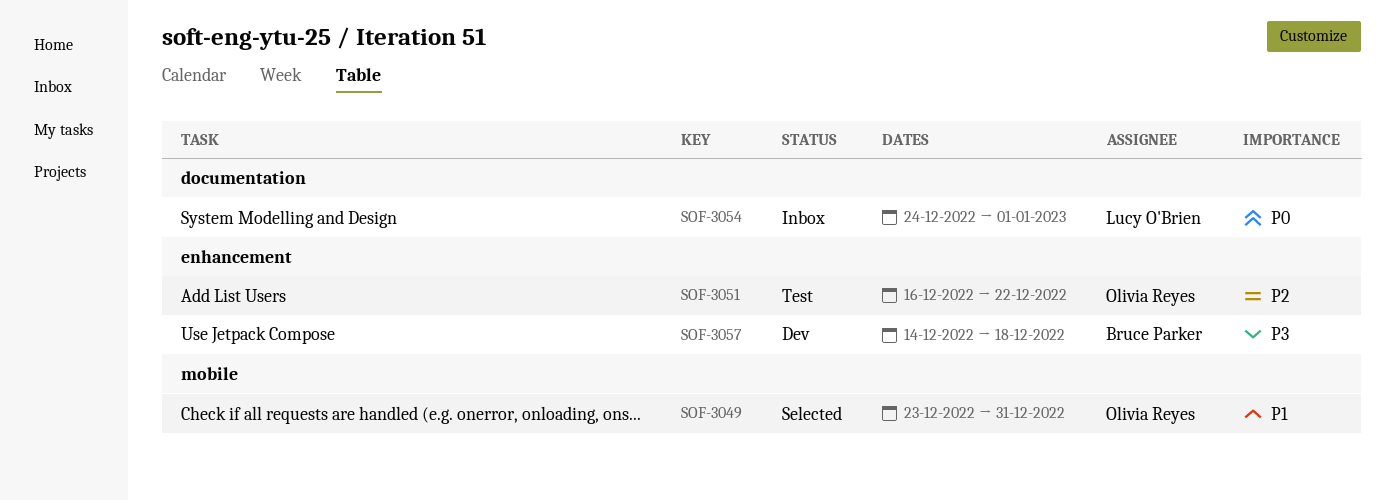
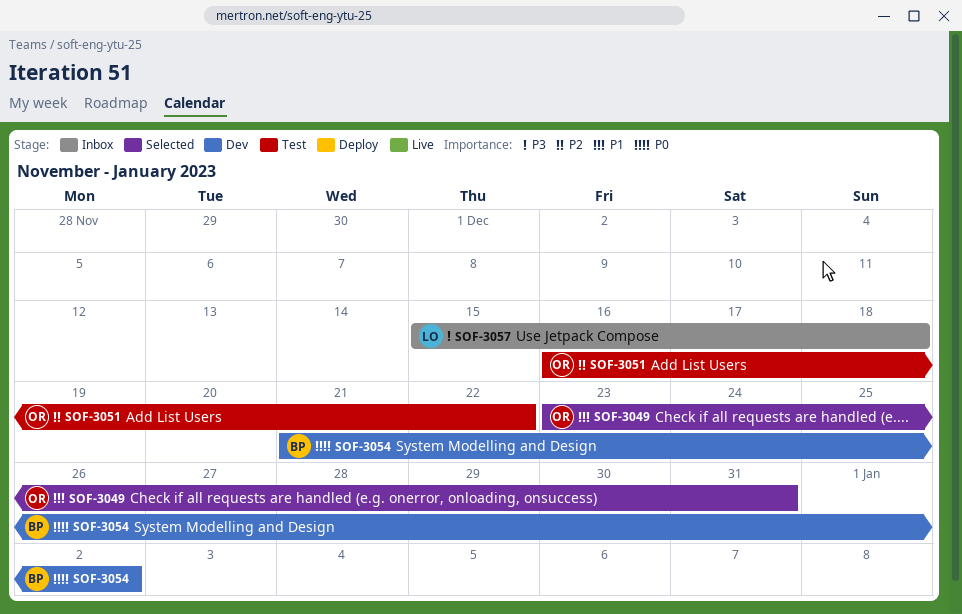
SOF-3054, status: Inbox -> Dev
SOF-3054, owner: Lucy O'Brien -> Bruce Parker
SOF-3054, start: Dec 24 -> Dec 21
SOF-3054, due: Jan 1 -> Jan 2
SOF-3057, status: Dev -> Inbox
SOF-3057, owner: Bruce Parker -> Lucy O'Brien
SOF-3057, start: Dec 14 -> Dec 15

